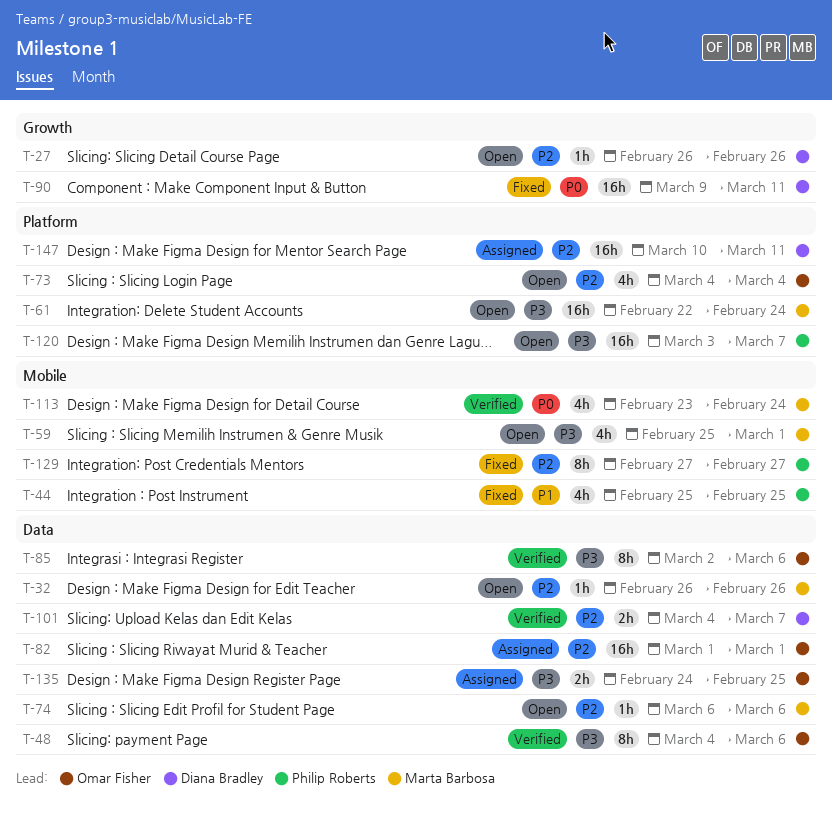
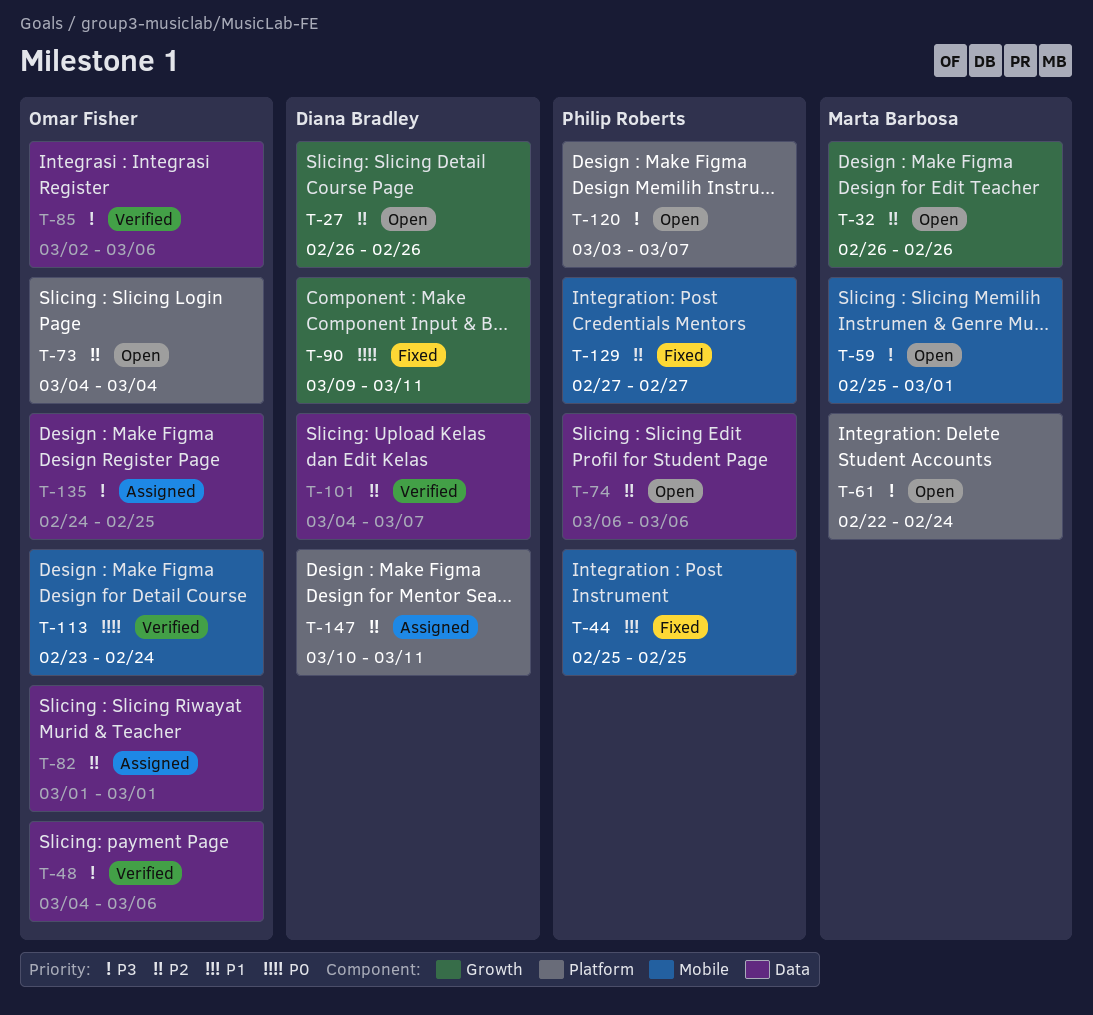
T-32, label: Data -> Growth
T-74, owner: Marta Barbosa -> Philip Roberts
T-113, owner: Marta Barbosa -> Omar Fisher

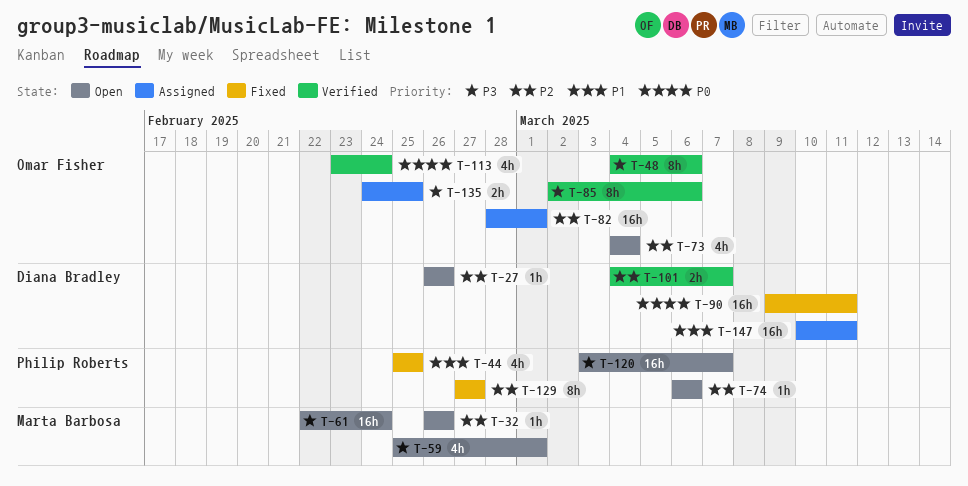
T-82, start: Mar 1 -> Feb 28
T-147, priority: P2 -> P1

